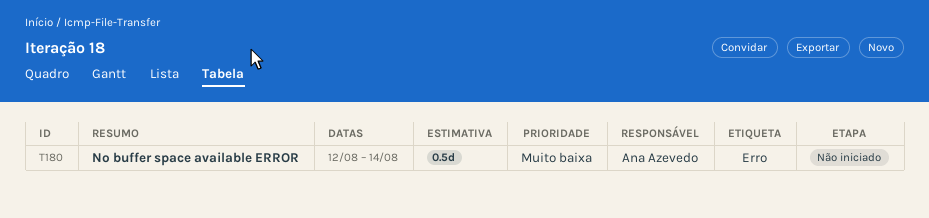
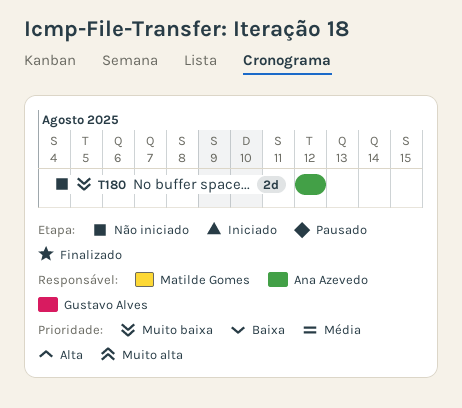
T180, estimate: 0.5d -> 2d
T180, due: Aug 14 -> Aug 12

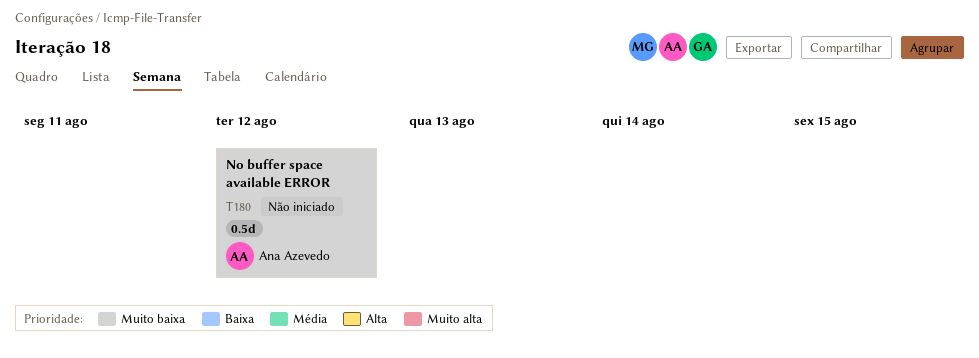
T180, estimate: 2d -> 0.5d

